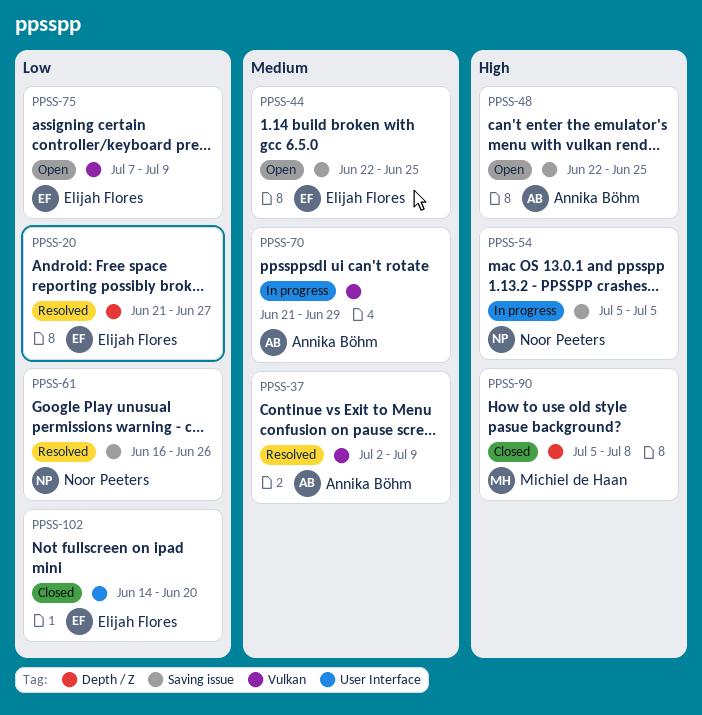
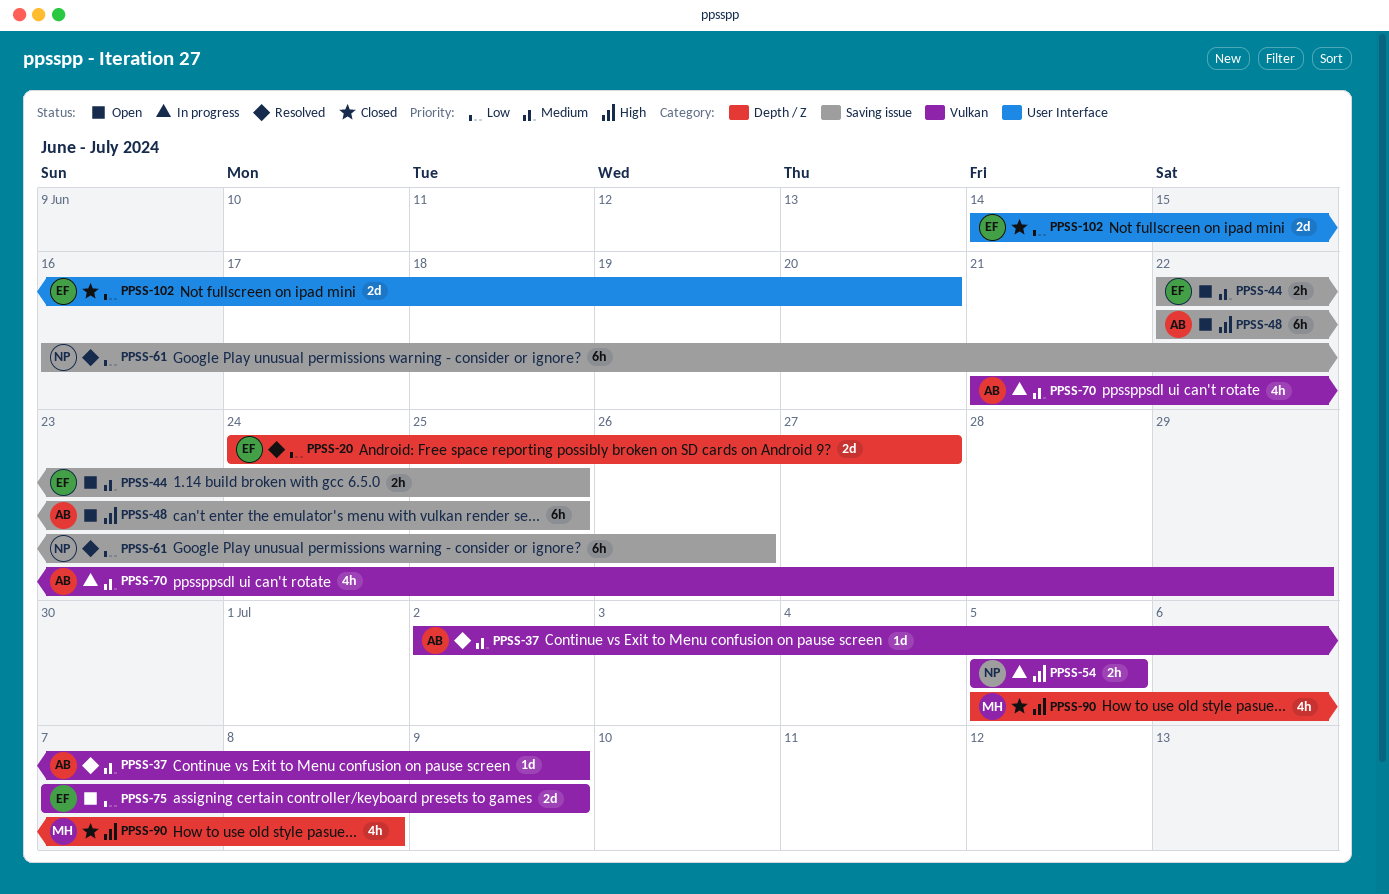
PPSS-20, start: Jun 21 -> Jun 24
PPSS-54, label: Saving issue -> Vulkan

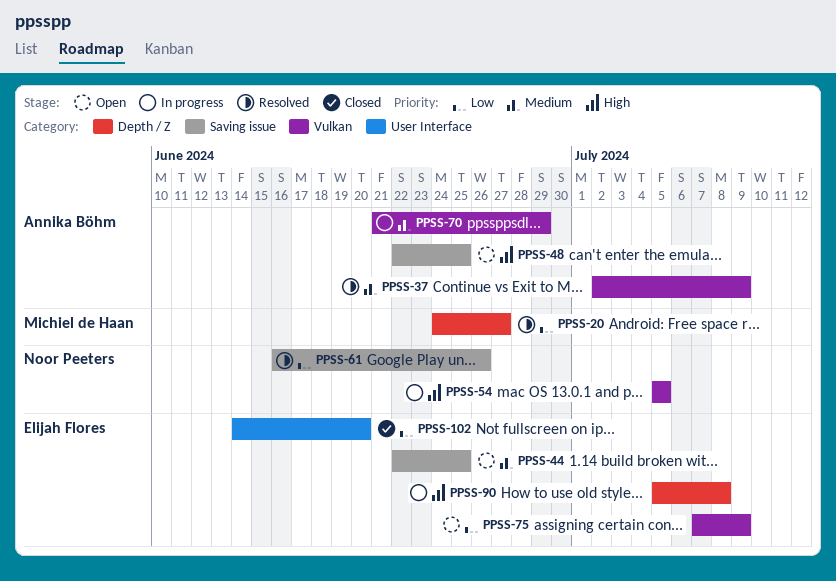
PPSS-20, owner: Elijah Flores -> Michiel de Haan
PPSS-90, status: Closed -> In progress
PPSS-90, owner: Michiel de Haan -> Elijah Flores

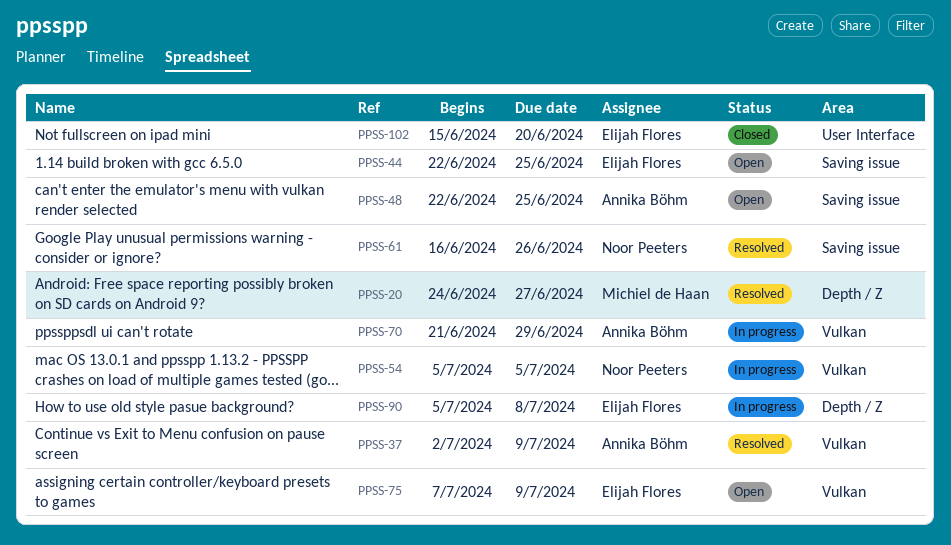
PPSS-102, start: Jun 14 -> Jun 15

